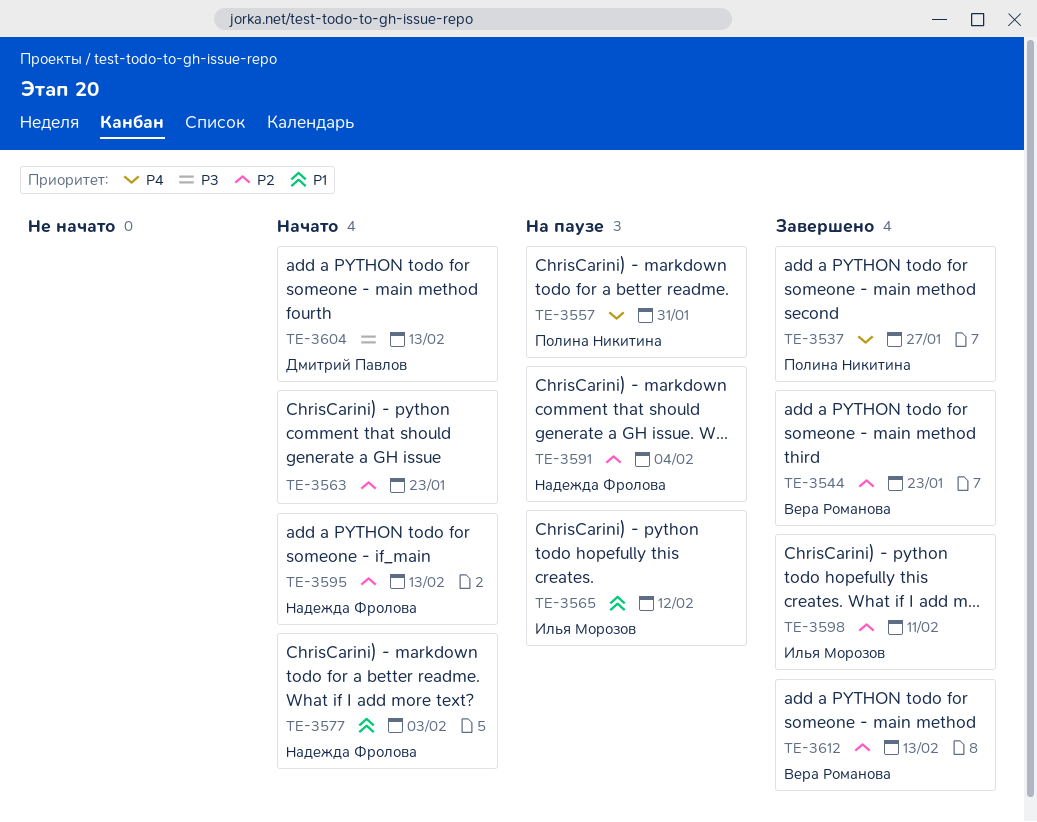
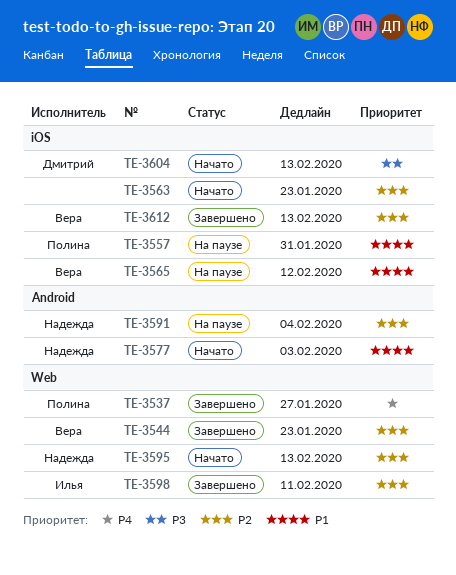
TE-3557, priority: P4 -> P1
TE-3565, owner: Илья Морозов -> Вера Романова

